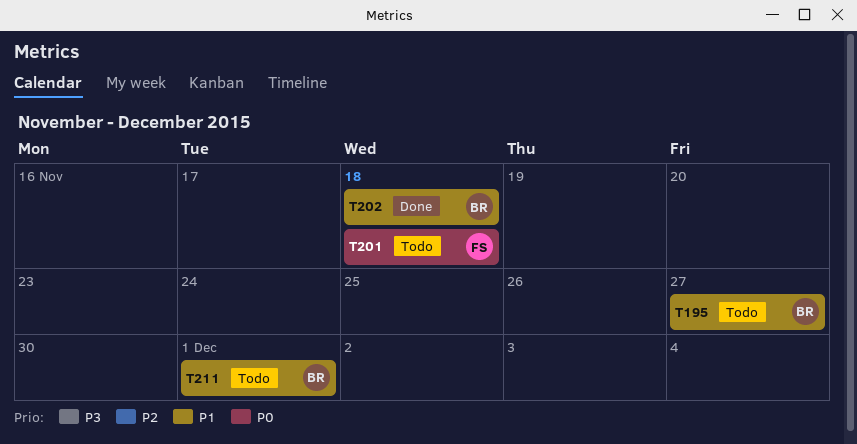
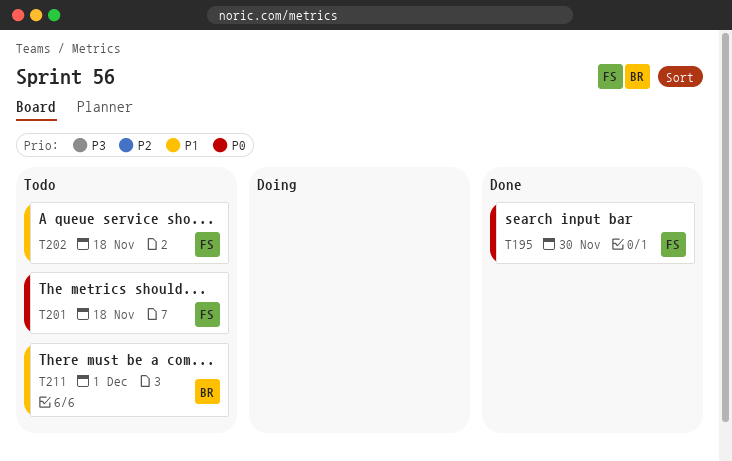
T195, status: Todo -> Done
T195, owner: BR -> FS
T195, priority: P1 -> P0
T195, due: Nov 27 -> Nov 30
T202, status: Done -> Todo
T202, owner: BR -> FS

